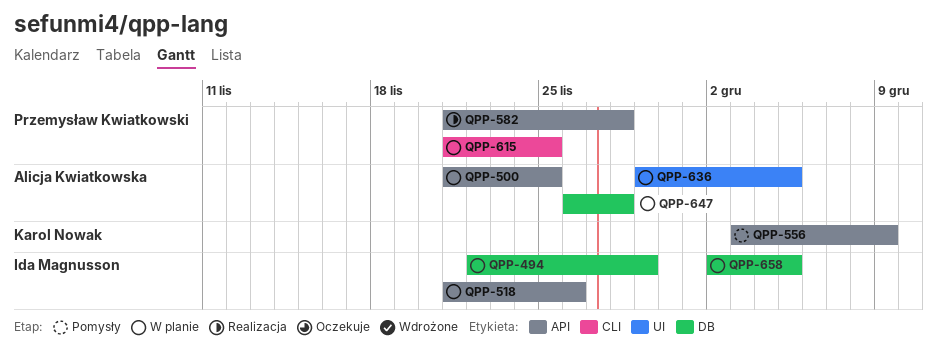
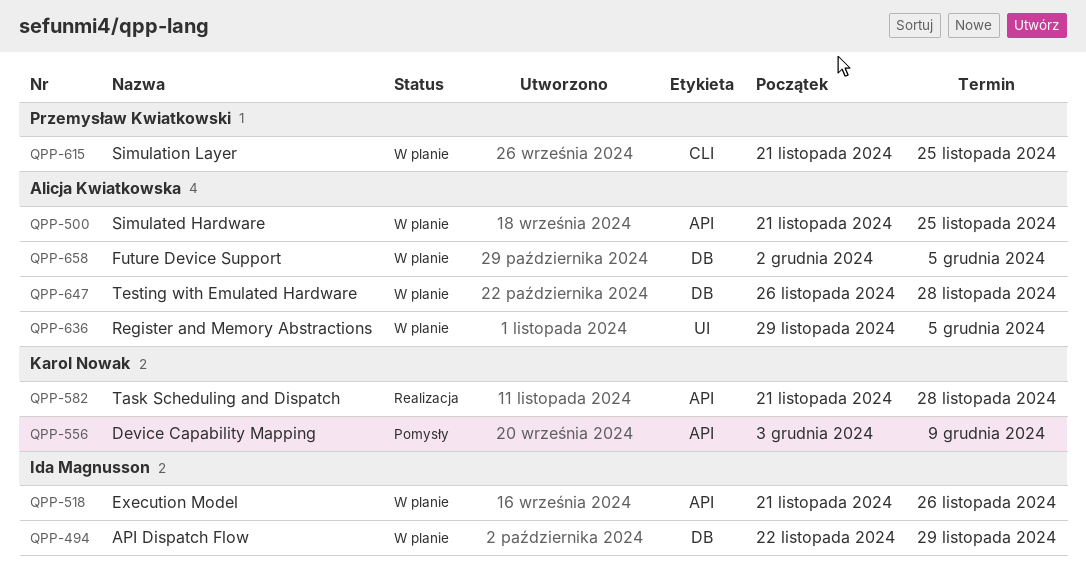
QPP-582, owner: Przemysław Kwiatkowski -> Karol Nowak
QPP-658, owner: Ida Magnusson -> Alicja Kwiatkowska

